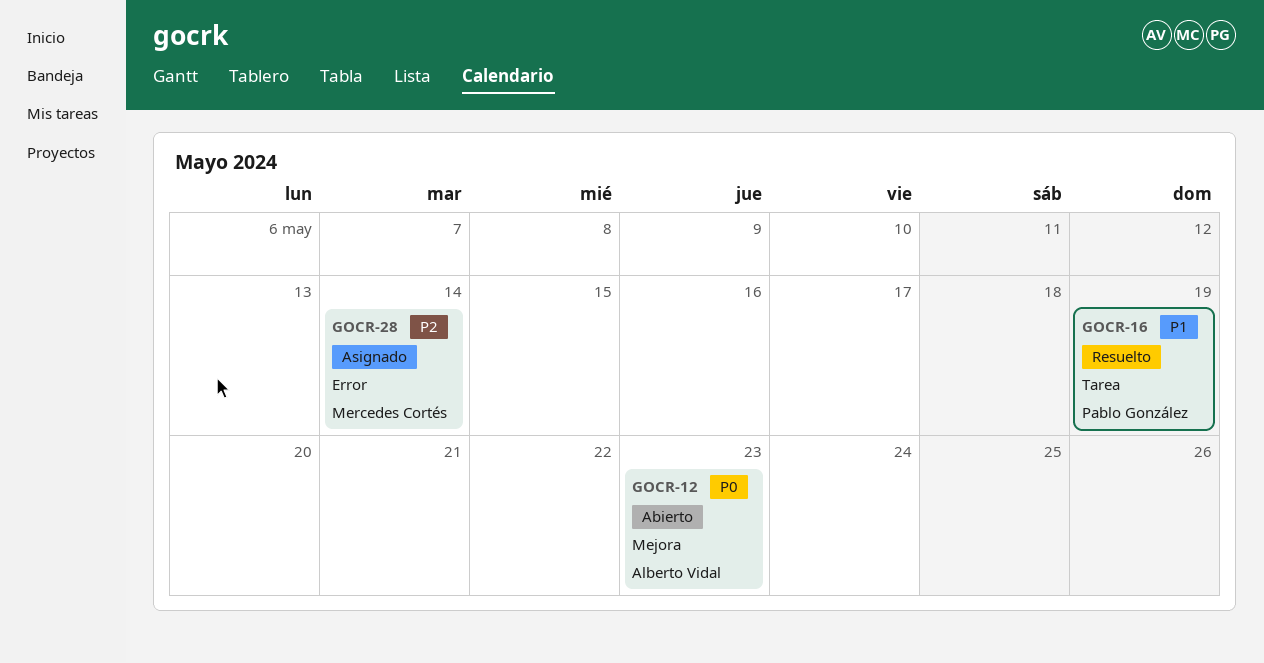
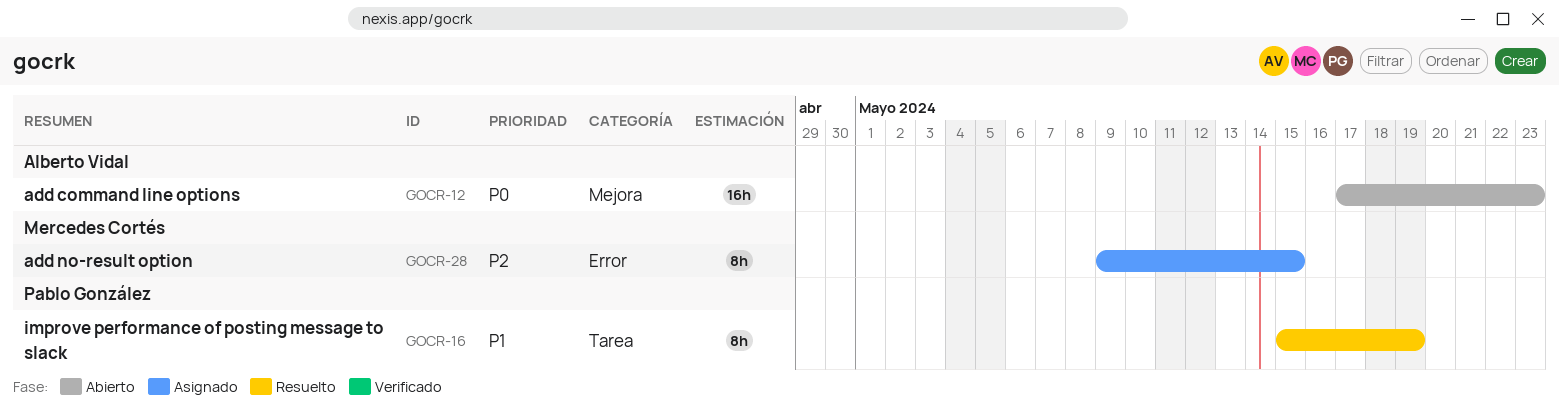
GOCR-28, due: May 14 -> May 15

